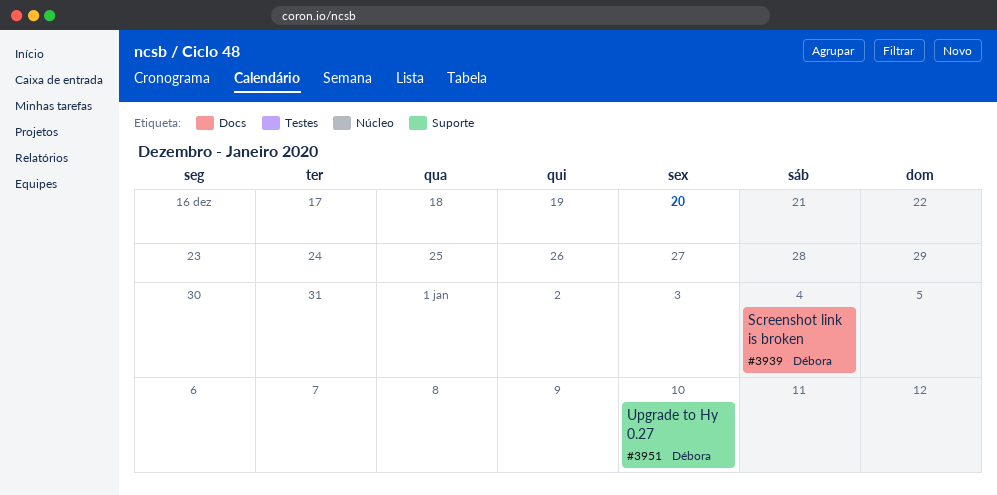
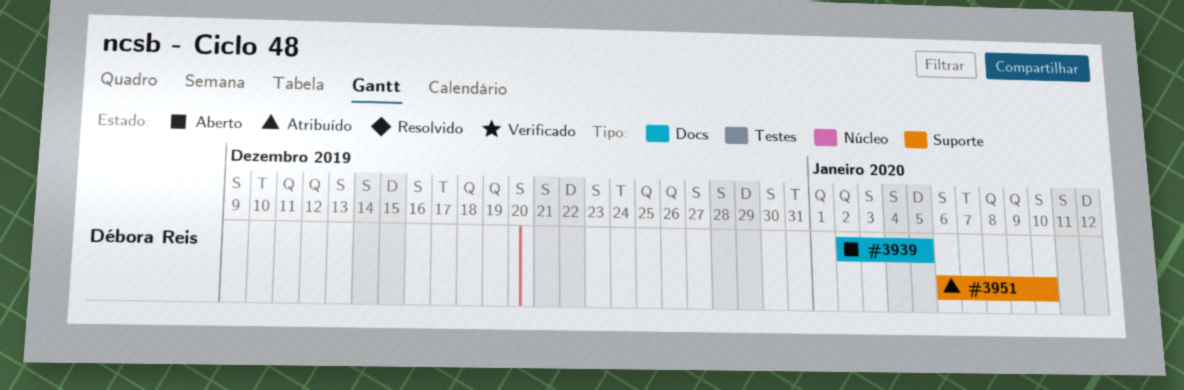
#3939, due: Jan 4 -> Jan 5

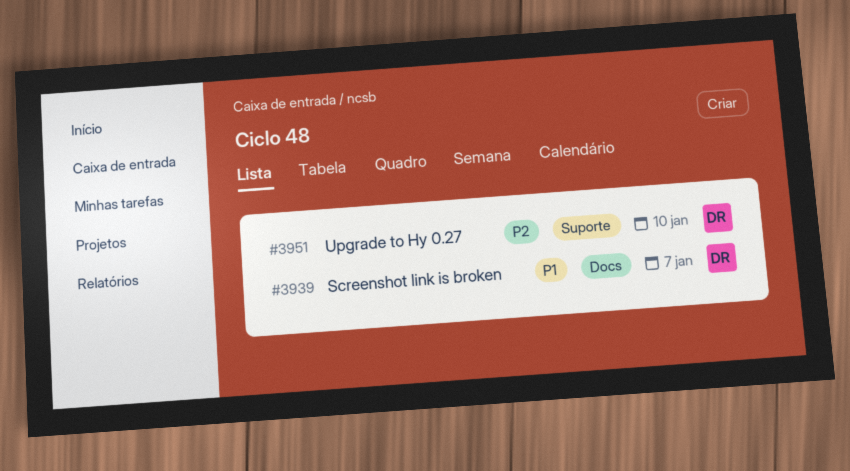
#3939, due: Jan 5 -> Jan 7

